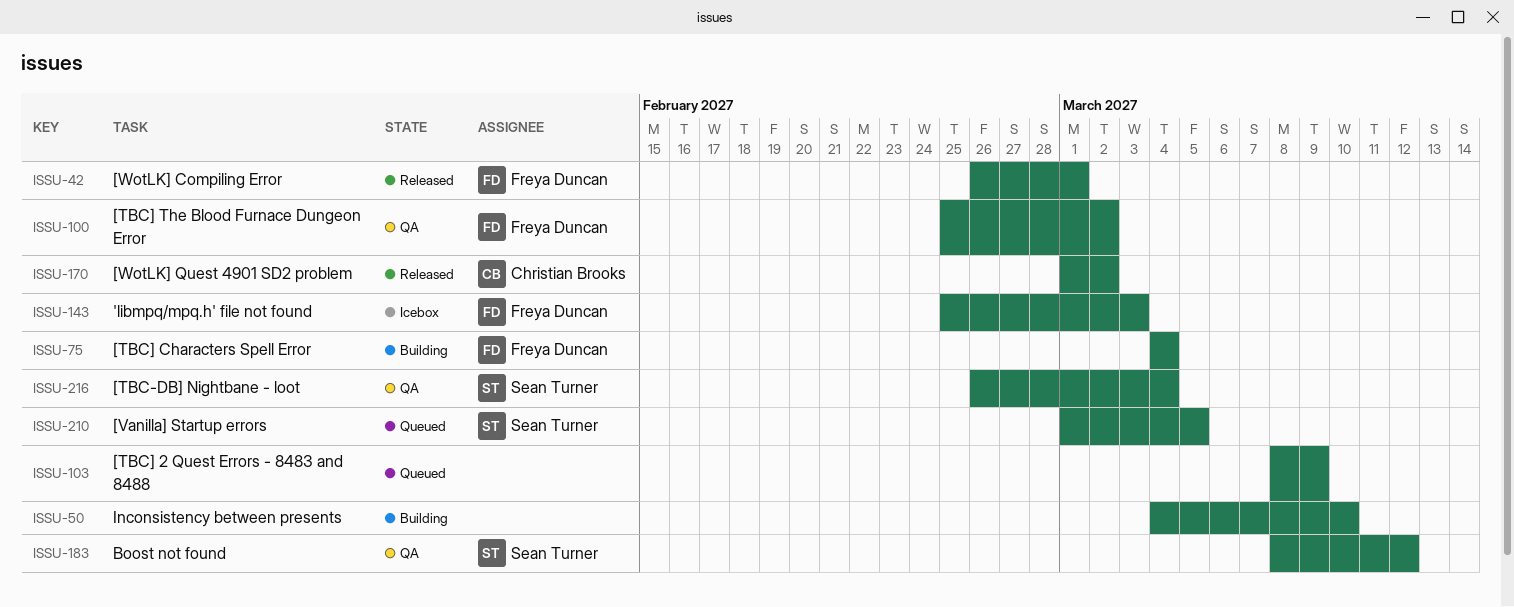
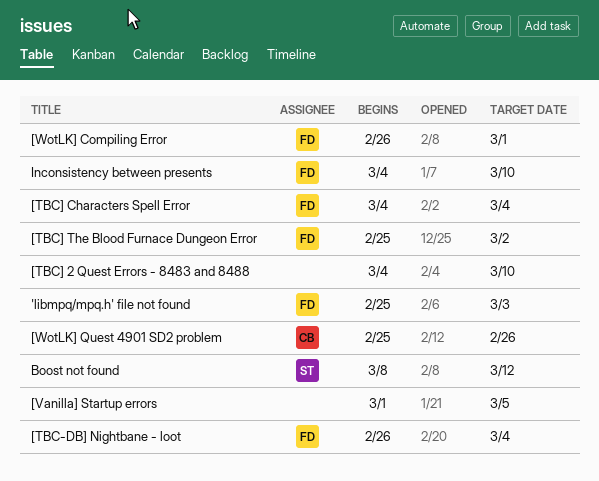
[TBC-DB] Nightbane - loot, owner: Sean Turner -> Freya Duncan
[TBC] 2 Quest Errors - 8483 and 8488, start: Mar 8 -> Mar 4
[TBC] 2 Quest Errors - 8483 and 8488, due: Mar 9 -> Mar 10
[Vanilla] Startup errors, owner: Sean Turner -> none
[WotLK] Quest 4901 SD2 problem, start: Mar 1 -> Feb 25
[WotLK] Quest 4901 SD2 problem, due: Mar 2 -> Feb 26
Inconsistency between presents, owner: none -> Freya Duncan

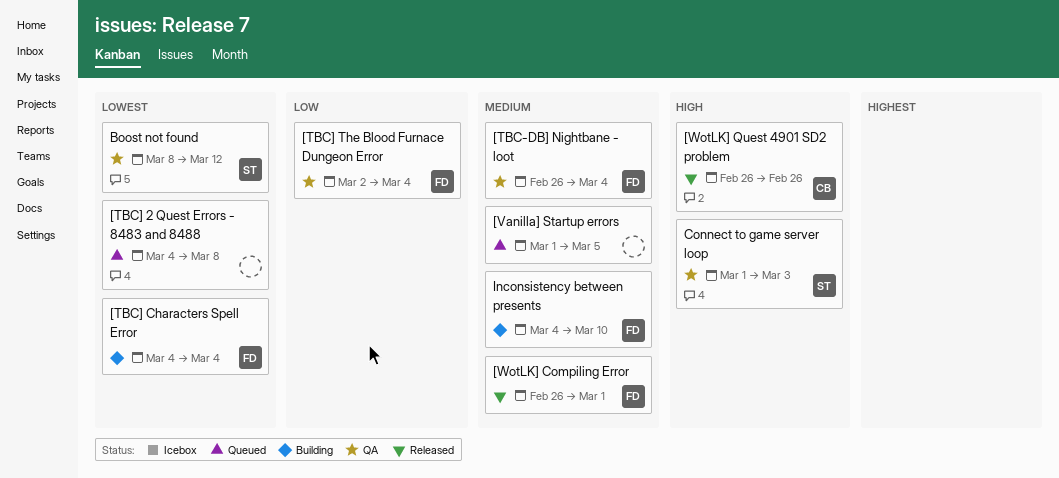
'libmpq/mpq.h' file not found: present -> none
[TBC] 2 Quest Errors - 8483 and 8488, due: Mar 10 -> Mar 8
[TBC] The Blood Furnace Dungeon Error, start: Feb 25 -> Mar 2
[TBC] The Blood Furnace Dungeon Error, due: Mar 2 -> Mar 4
[WotLK] Quest 4901 SD2 problem, start: Feb 25 -> Feb 26
Connect to game server loop: none -> present

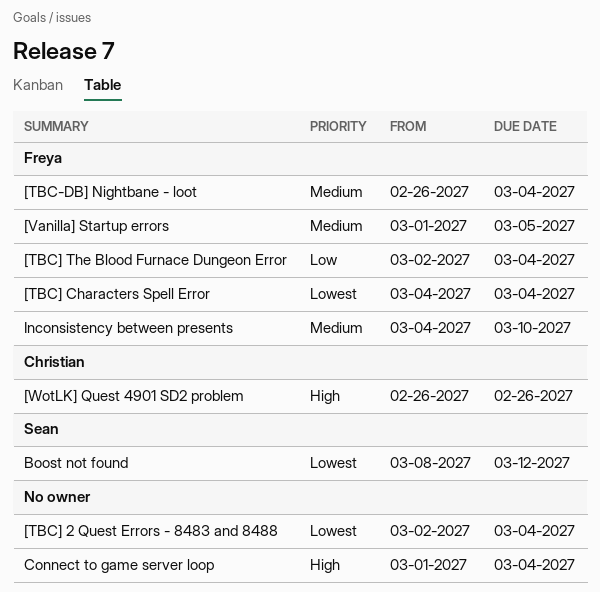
[TBC] 2 Quest Errors - 8483 and 8488, start: Mar 4 -> Mar 2
[TBC] 2 Quest Errors - 8483 and 8488, due: Mar 8 -> Mar 4
[Vanilla] Startup errors, owner: none -> Freya
[WotLK] Compiling Error: present -> none
Connect to game server loop, owner: Sean -> none
Connect to game server loop, due: Mar 3 -> Mar 4

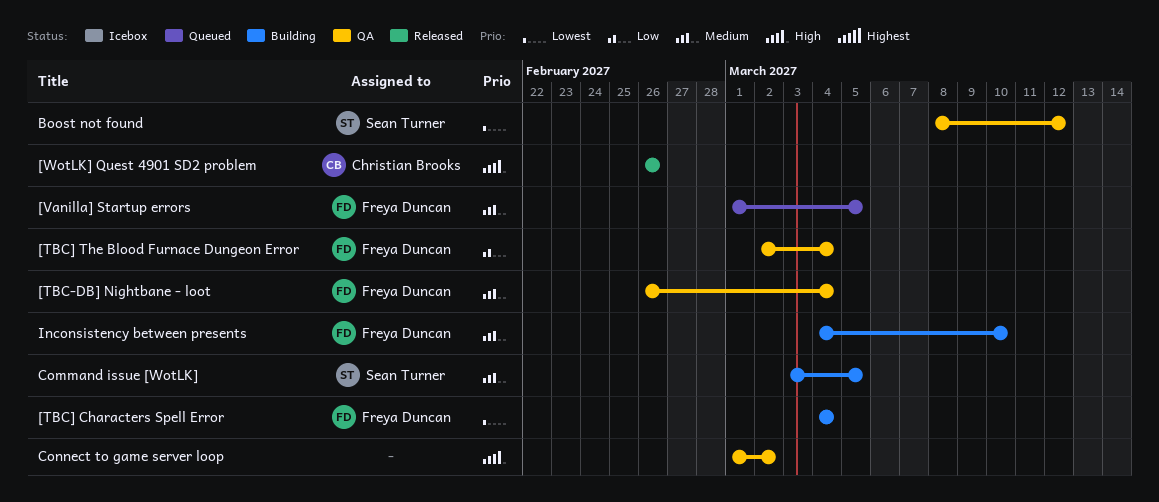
[TBC] 2 Quest Errors - 8483 and 8488: present -> none
Command issue [WotLK]: none -> present
Connect to game server loop, due: Mar 4 -> Mar 2

